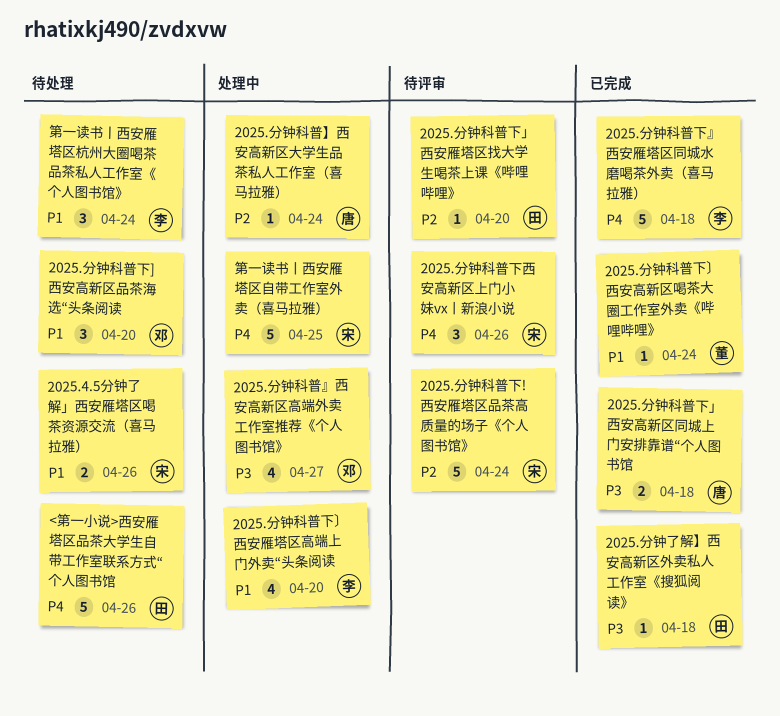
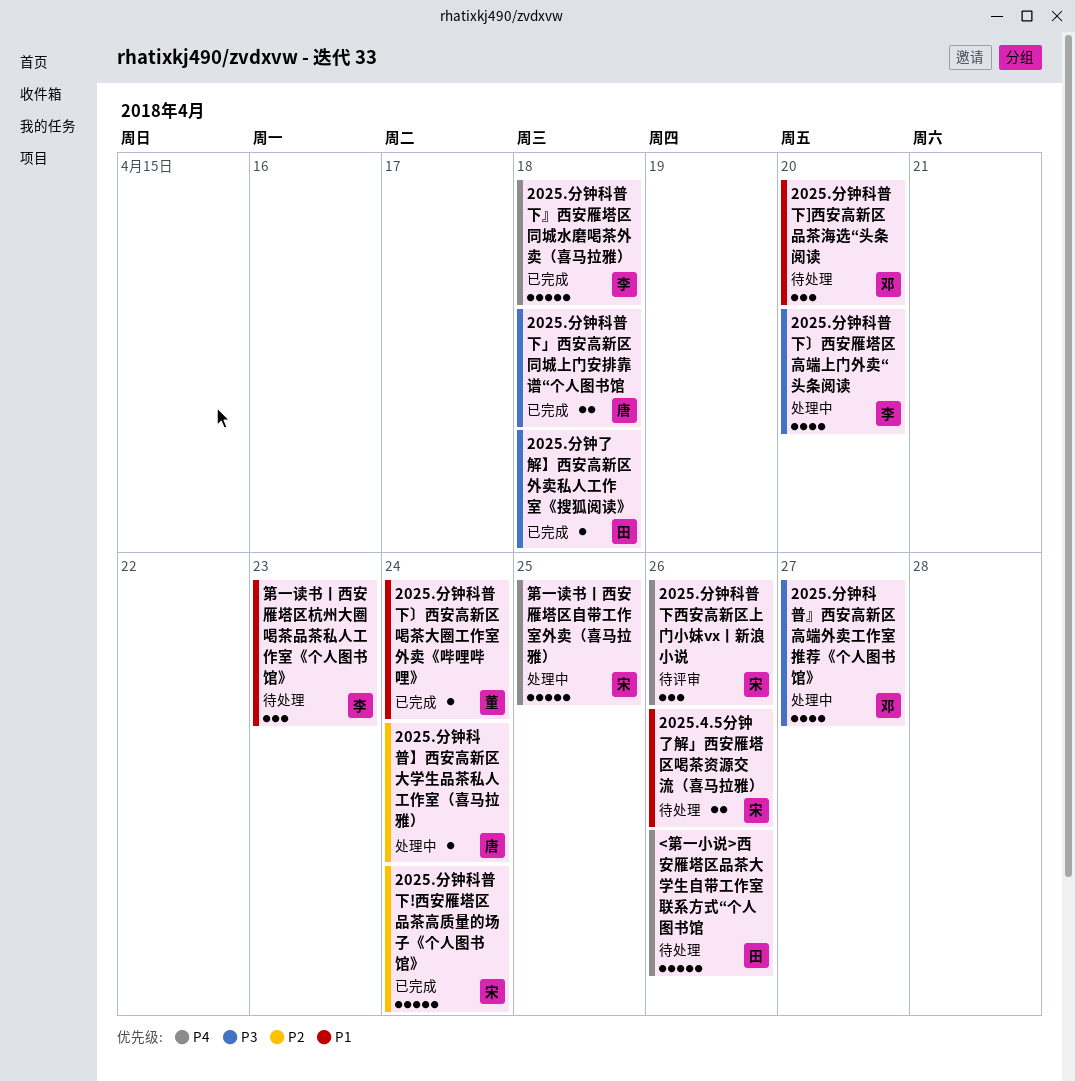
2025.分钟科普下!西安雁塔区品茶高质量的场子《个人图书馆》, status: 待评审 -> 已完成
2025.分钟科普下」西安雁塔区找大学生喝茶上课《哔哩哔哩》: present -> none
2025.分钟科普下〕西安雁塔区高端上门外卖“头条阅读, priority: P1 -> P3
第一读书丨西安雁塔区杭州大圈喝茶品茶私人工作室《个人图书馆》, due: Apr 24 -> Apr 23

